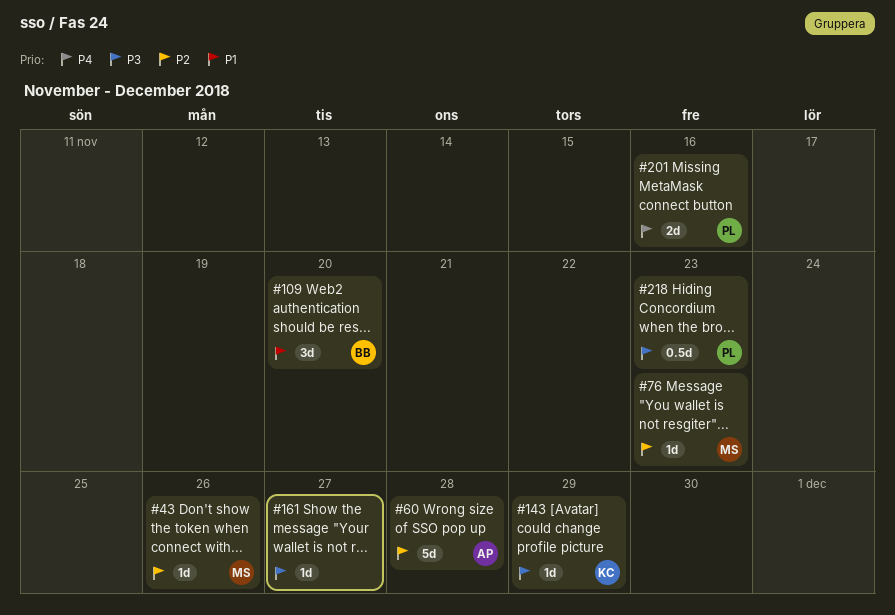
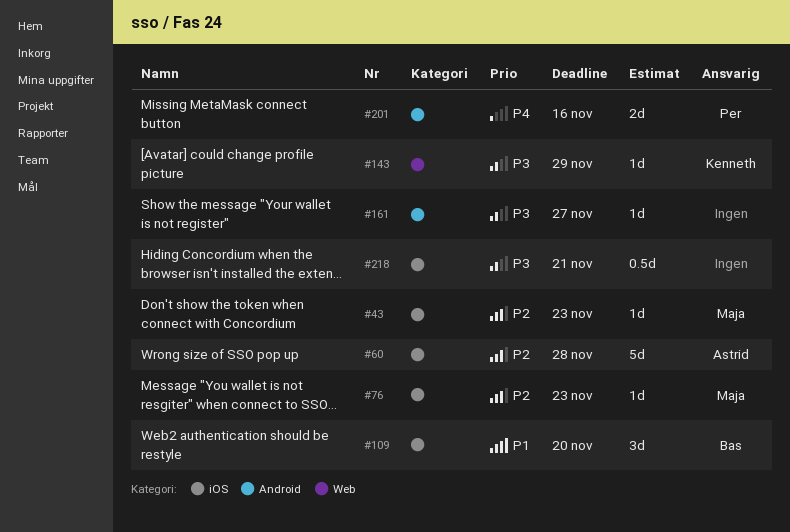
#43, due: Nov 26 -> Nov 23
#218, owner: Per -> none
#218, due: Nov 23 -> Nov 21

